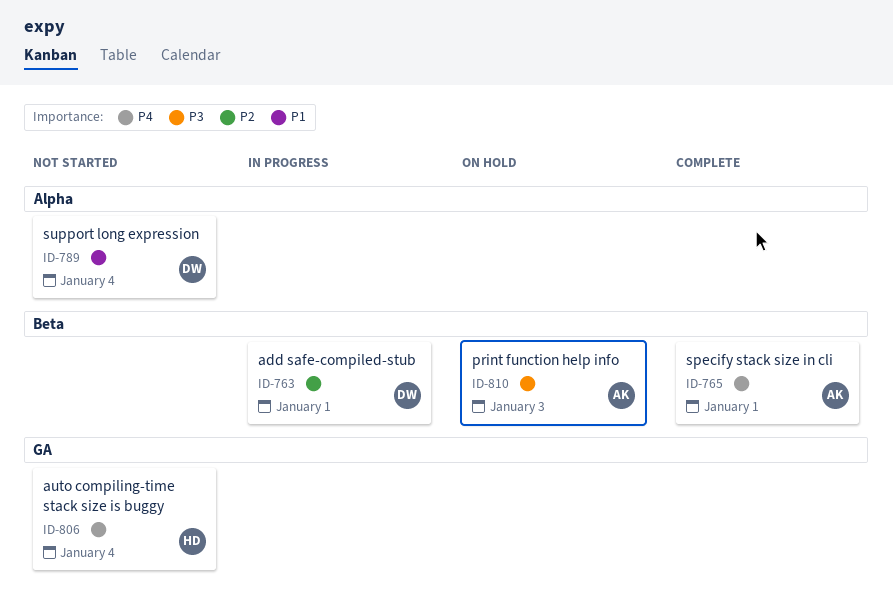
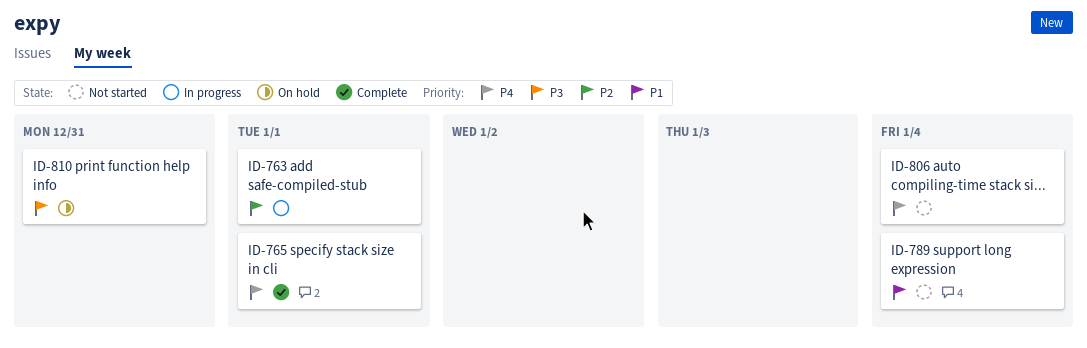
ID-810, due: Jan 3 -> Dec 31

